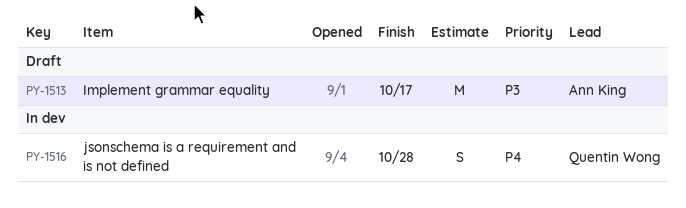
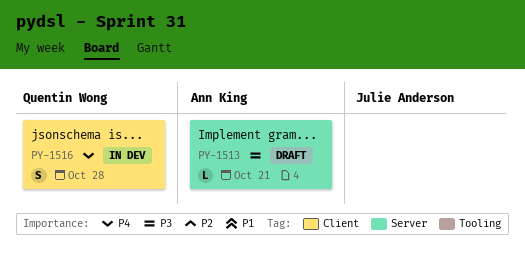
PY-1513, estimate: M -> L
PY-1513, due: Oct 17 -> Oct 21

